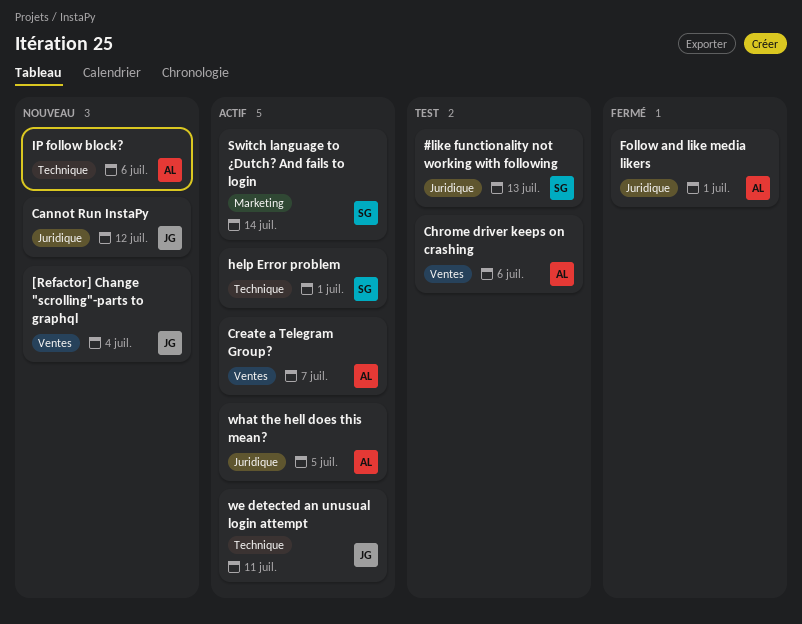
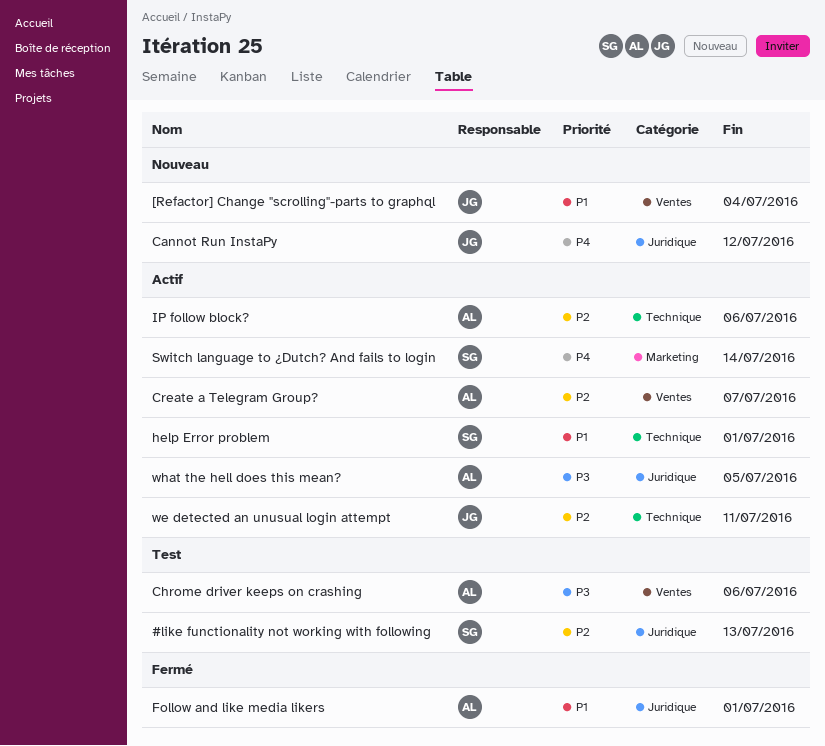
IP follow block?, status: Nouveau -> Actif

